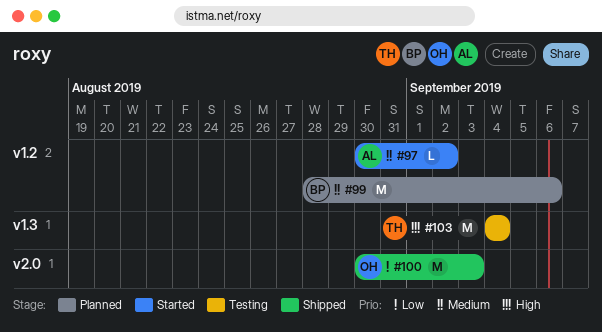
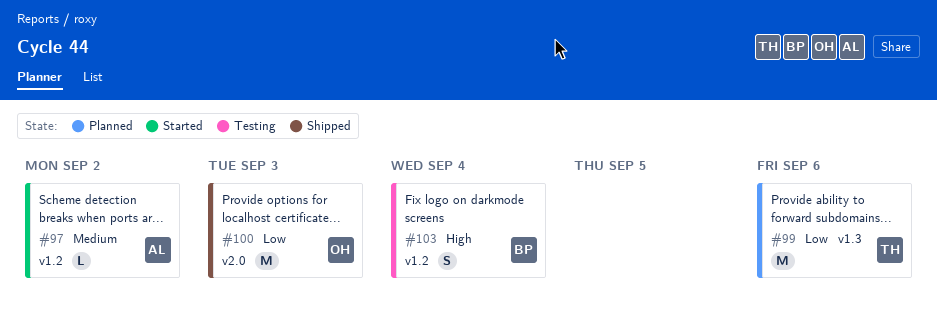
#99, owner: BP -> TH
#99, priority: Medium -> Low
#99, label: v1.2 -> v1.3
#103, owner: TH -> BP
#103, label: v1.3 -> v1.2
#103, estimate: M -> S

